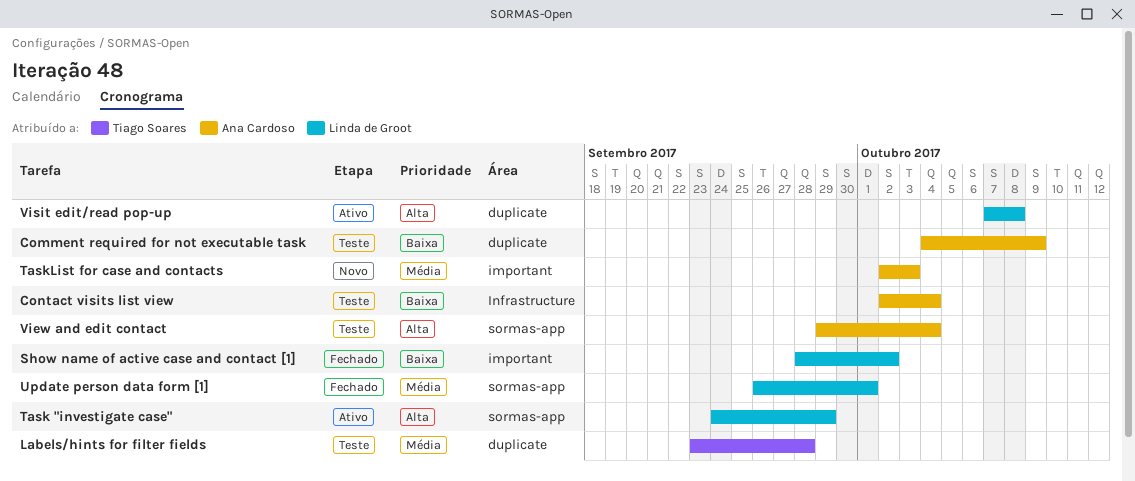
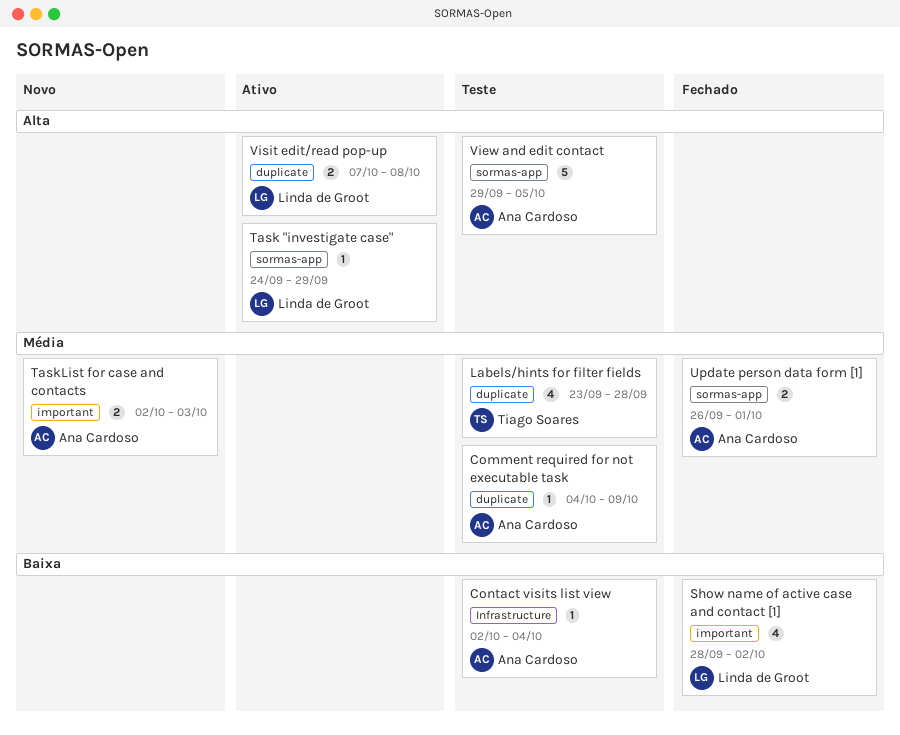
Comment required for not executable task, priority: Baixa -> Média
Update person data form [1], owner: Linda de Groot -> Ana Cardoso
View and edit contact, due: Oct 4 -> Oct 5

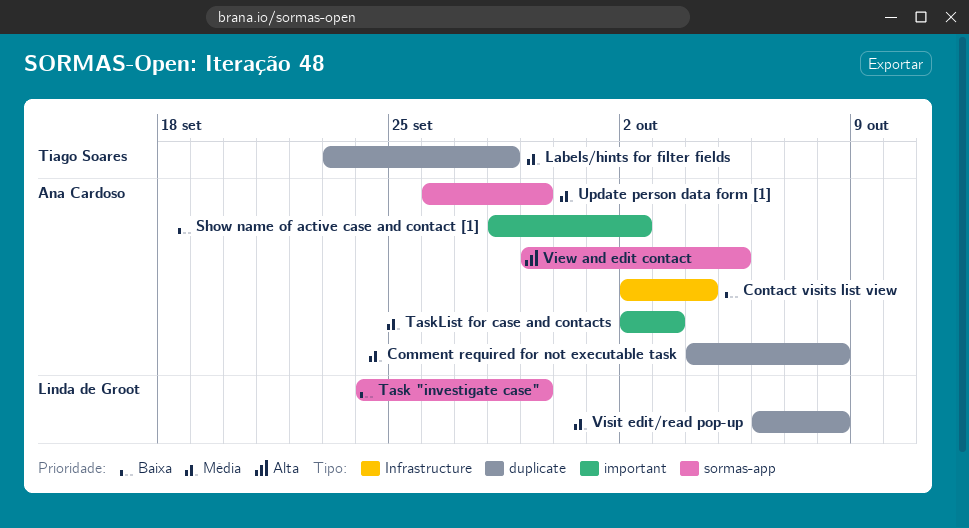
Comment required for not executable task, due: Oct 9 -> Oct 8
Show name of active case and contact [1], owner: Linda de Groot -> Ana Cardoso
Task "investigate case", priority: Alta -> Baixa
Update person data form [1], due: Oct 1 -> Sep 29
Visit edit/read pop-up, priority: Alta -> Média
Visit edit/read pop-up, start: Oct 7 -> Oct 6

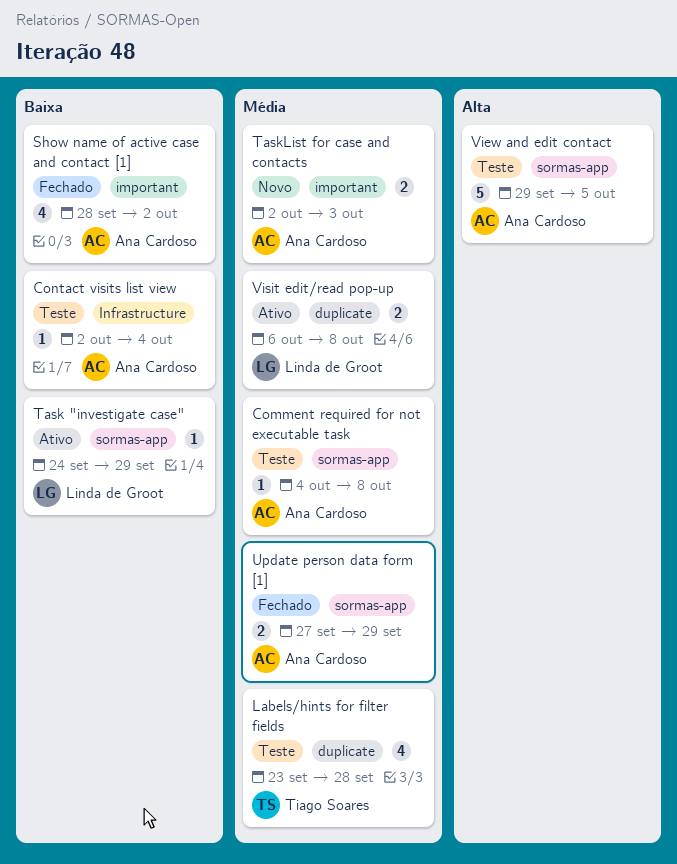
Comment required for not executable task, label: duplicate -> sormas-app
Update person data form [1], start: Sep 26 -> Sep 27

